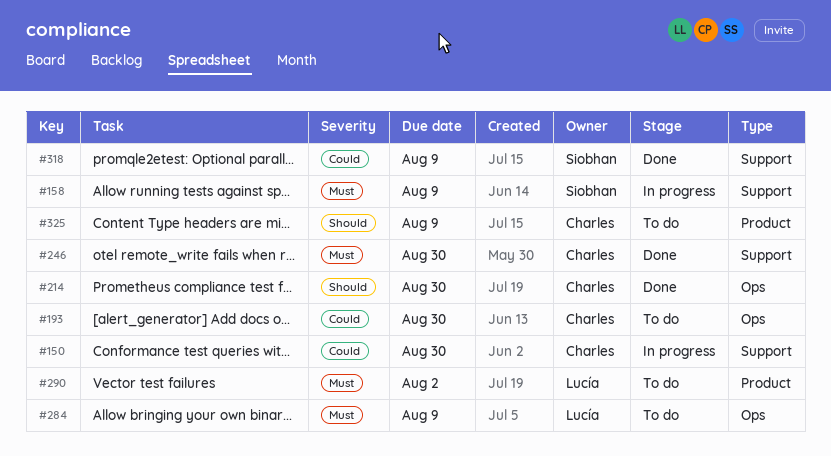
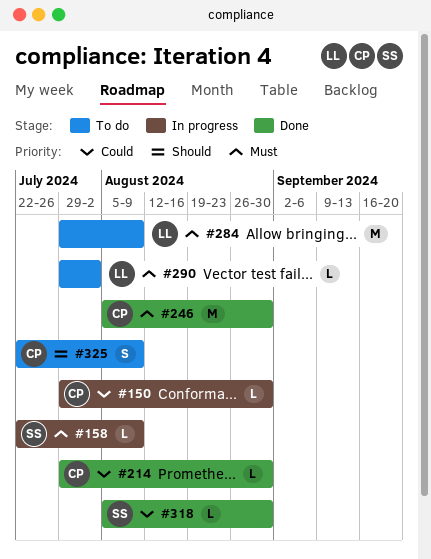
#193: present -> none
#214, priority: Should -> Could
#318, due: Aug 9 -> Aug 30

